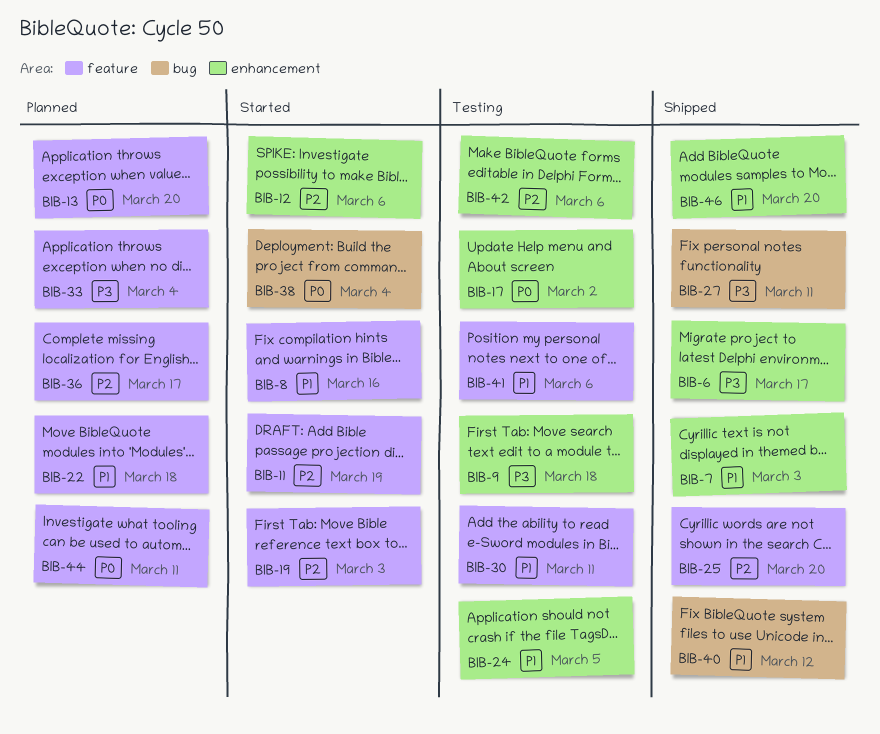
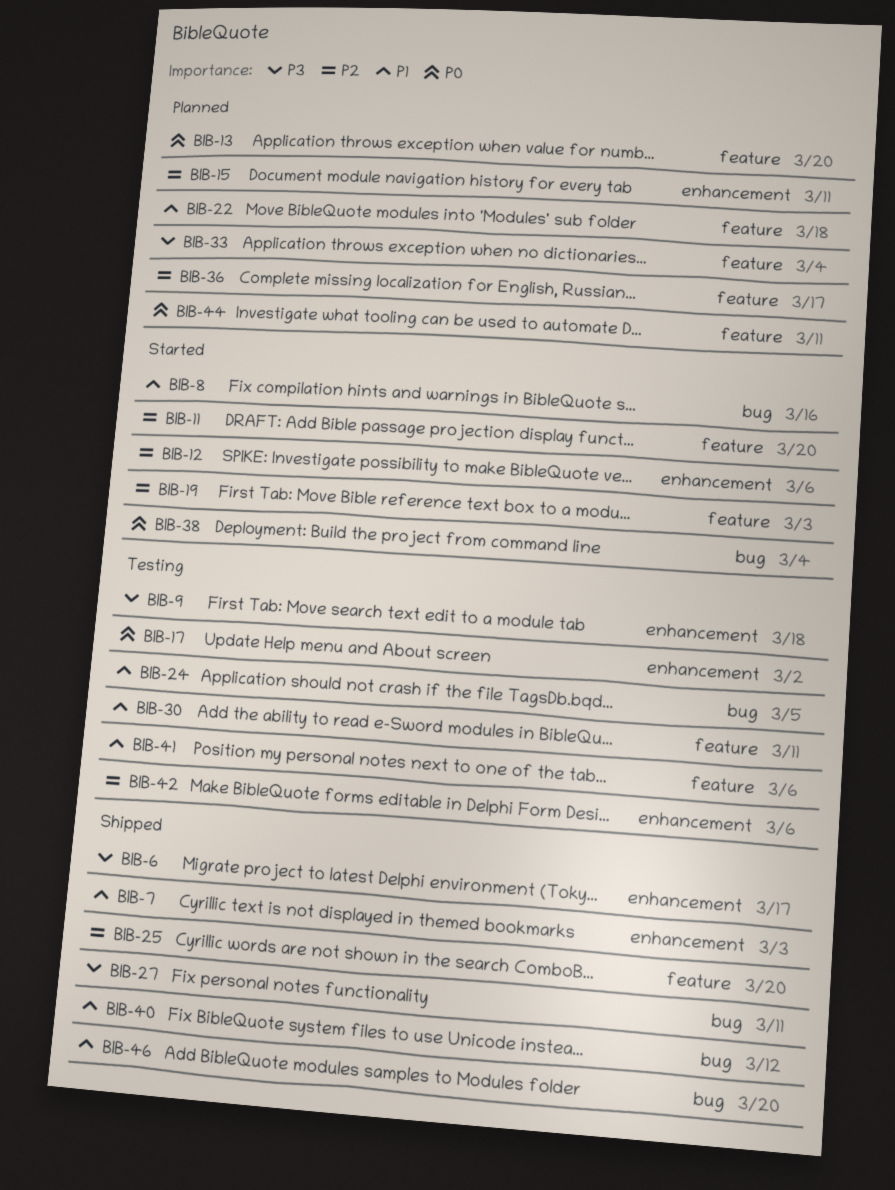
BIB-8, label: feature -> bug
BIB-11, due: Mar 19 -> Mar 20
BIB-15: none -> present
BIB-24, label: enhancement -> bug
BIB-46, label: enhancement -> bug

